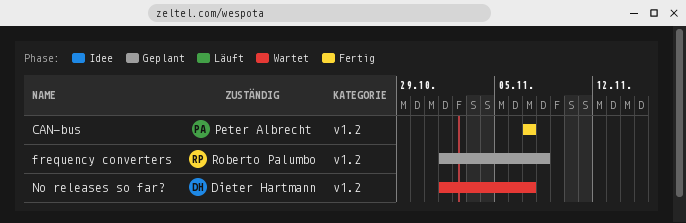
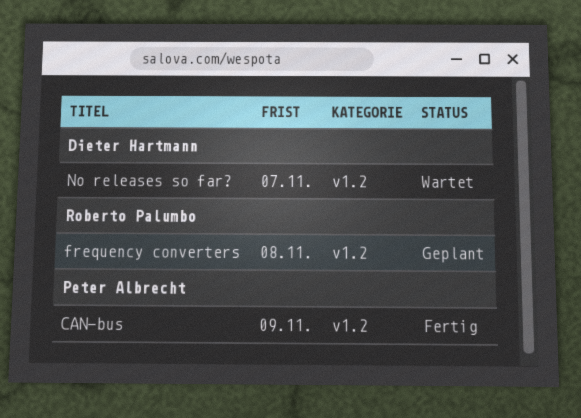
CAN-bus, due: Nov 7 -> Nov 9

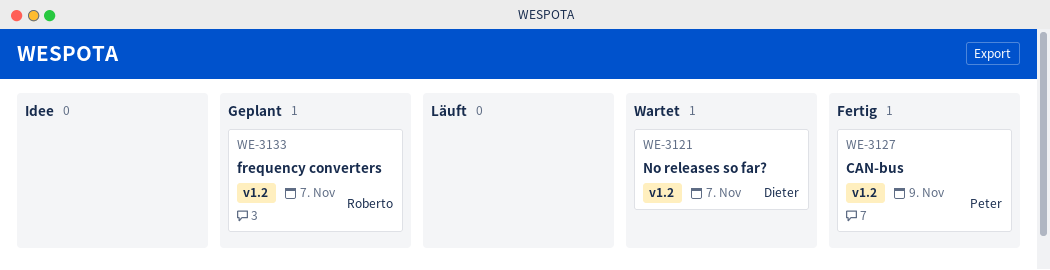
frequency converters, due: Nov 8 -> Nov 7

